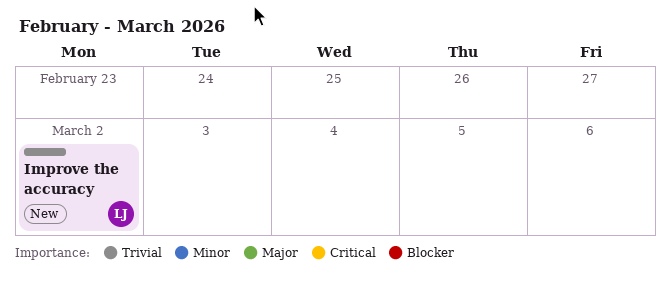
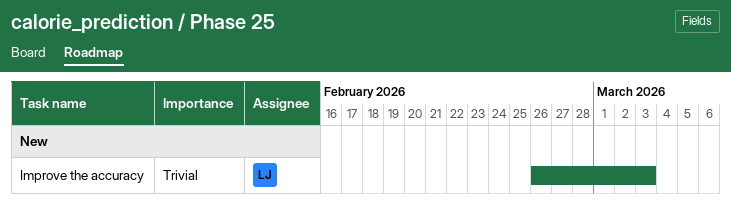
Improve the accuracy, due: Mar 2 -> Mar 3

